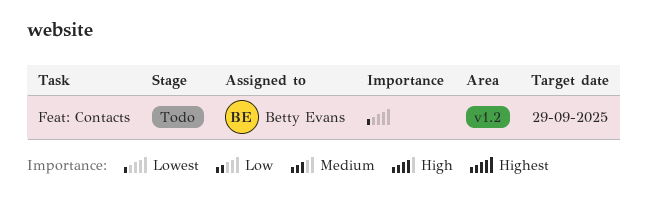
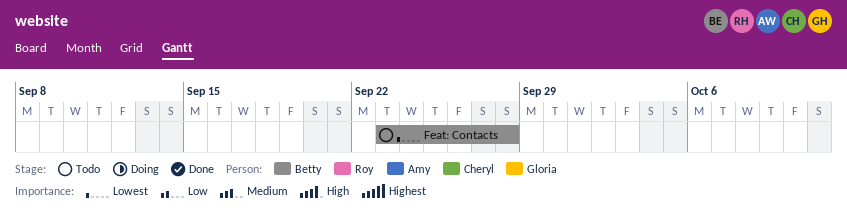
Feat: Contacts, due: Sep 29 -> Sep 28

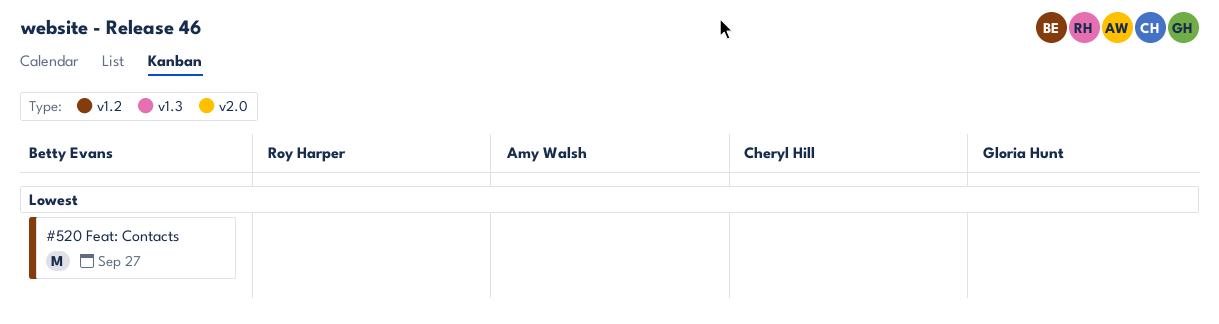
Feat: Contacts, due: Sep 28 -> Sep 27

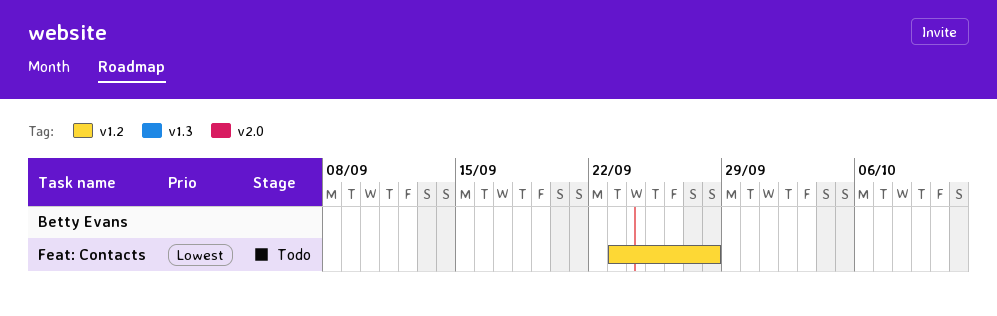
Feat: Contacts, due: Sep 27 -> Sep 28

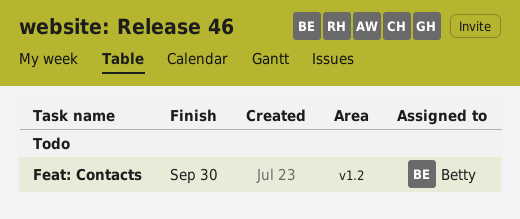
Feat: Contacts, due: Sep 28 -> Sep 30

